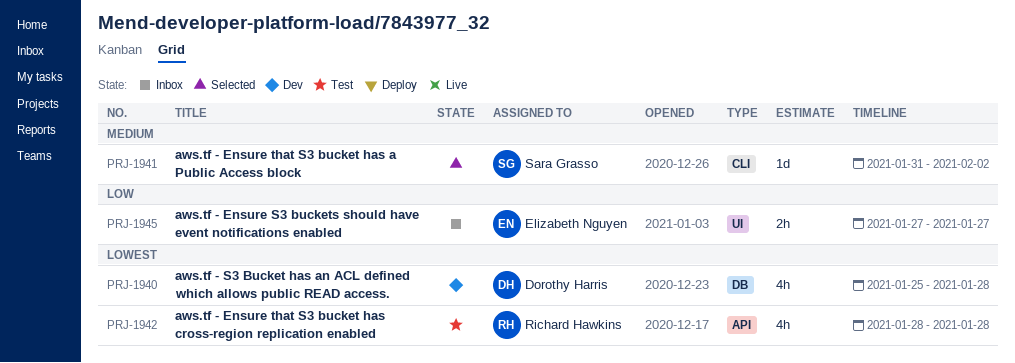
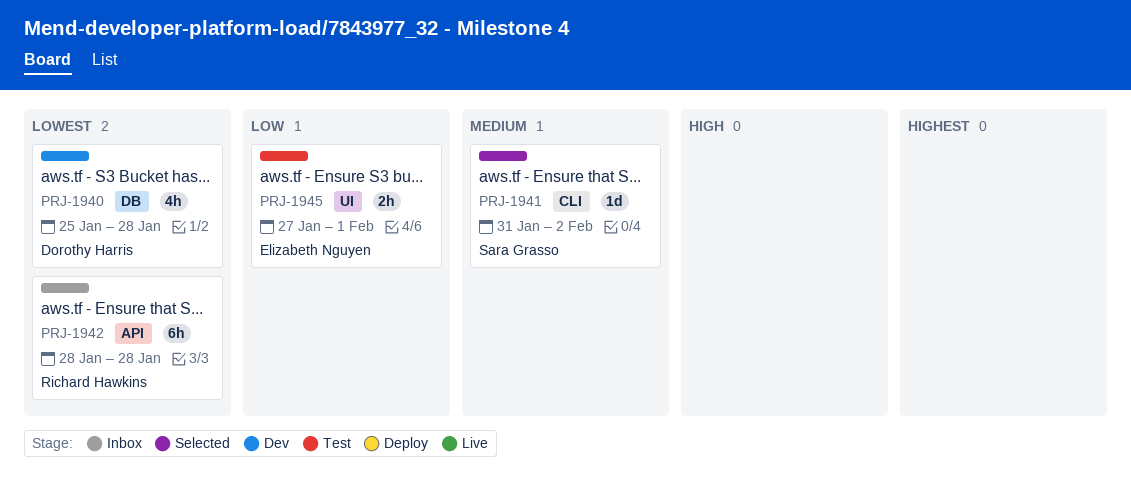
PRJ-1942, status: Test -> Inbox
PRJ-1942, estimate: 4h -> 6h
PRJ-1945, status: Inbox -> Test
PRJ-1945, due: Jan 27 -> Feb 1

